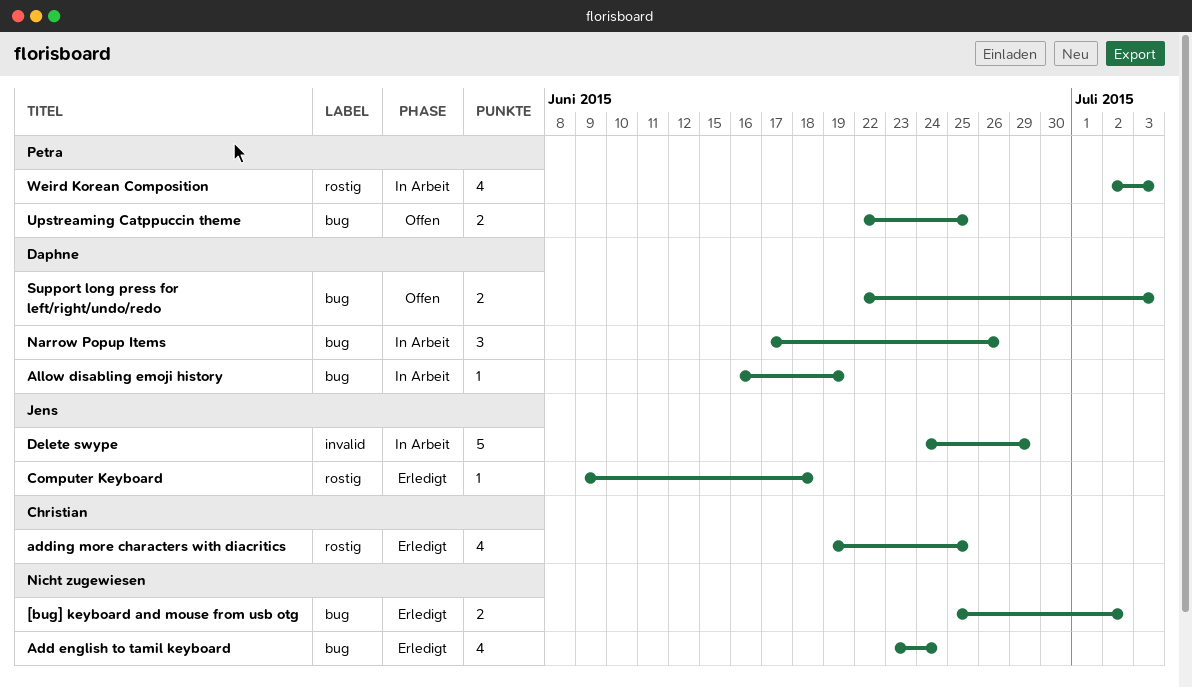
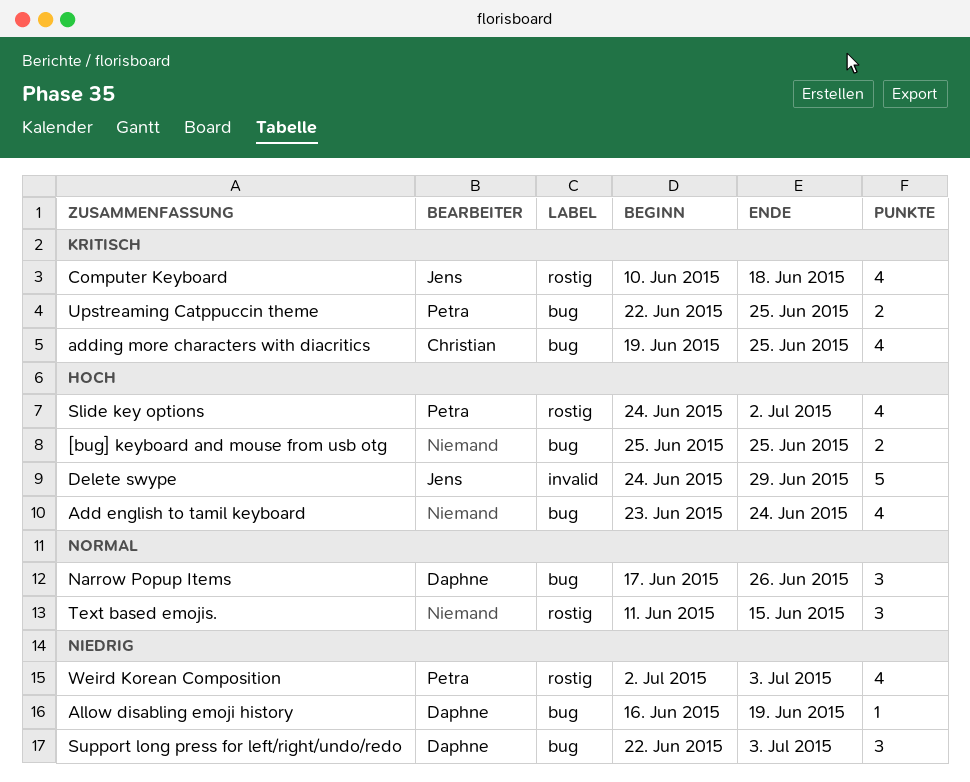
[bug] keyboard and mouse from usb otg, due: Jul 2 -> Jun 25
adding more characters with diacritics, label: rostig -> bug
Computer Keyboard, estimate: 1 -> 4
Computer Keyboard, start: Jun 9 -> Jun 10
Slide key options: none -> present
Support long press for left/right/undo/redo, estimate: 2 -> 3
Text based emojis.: none -> present

